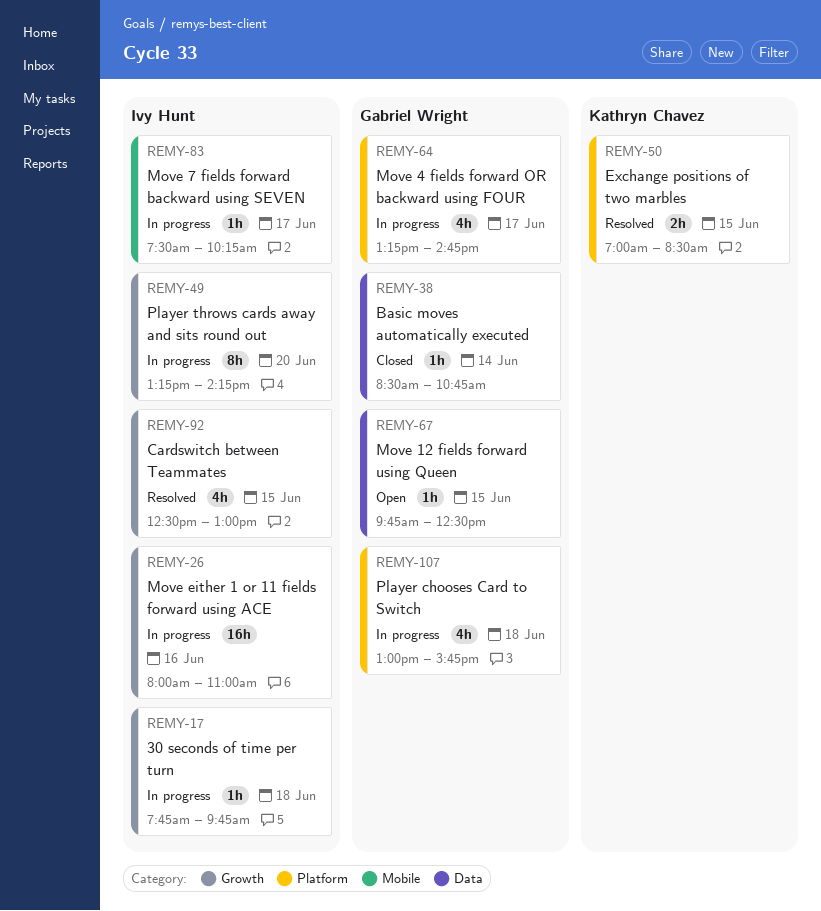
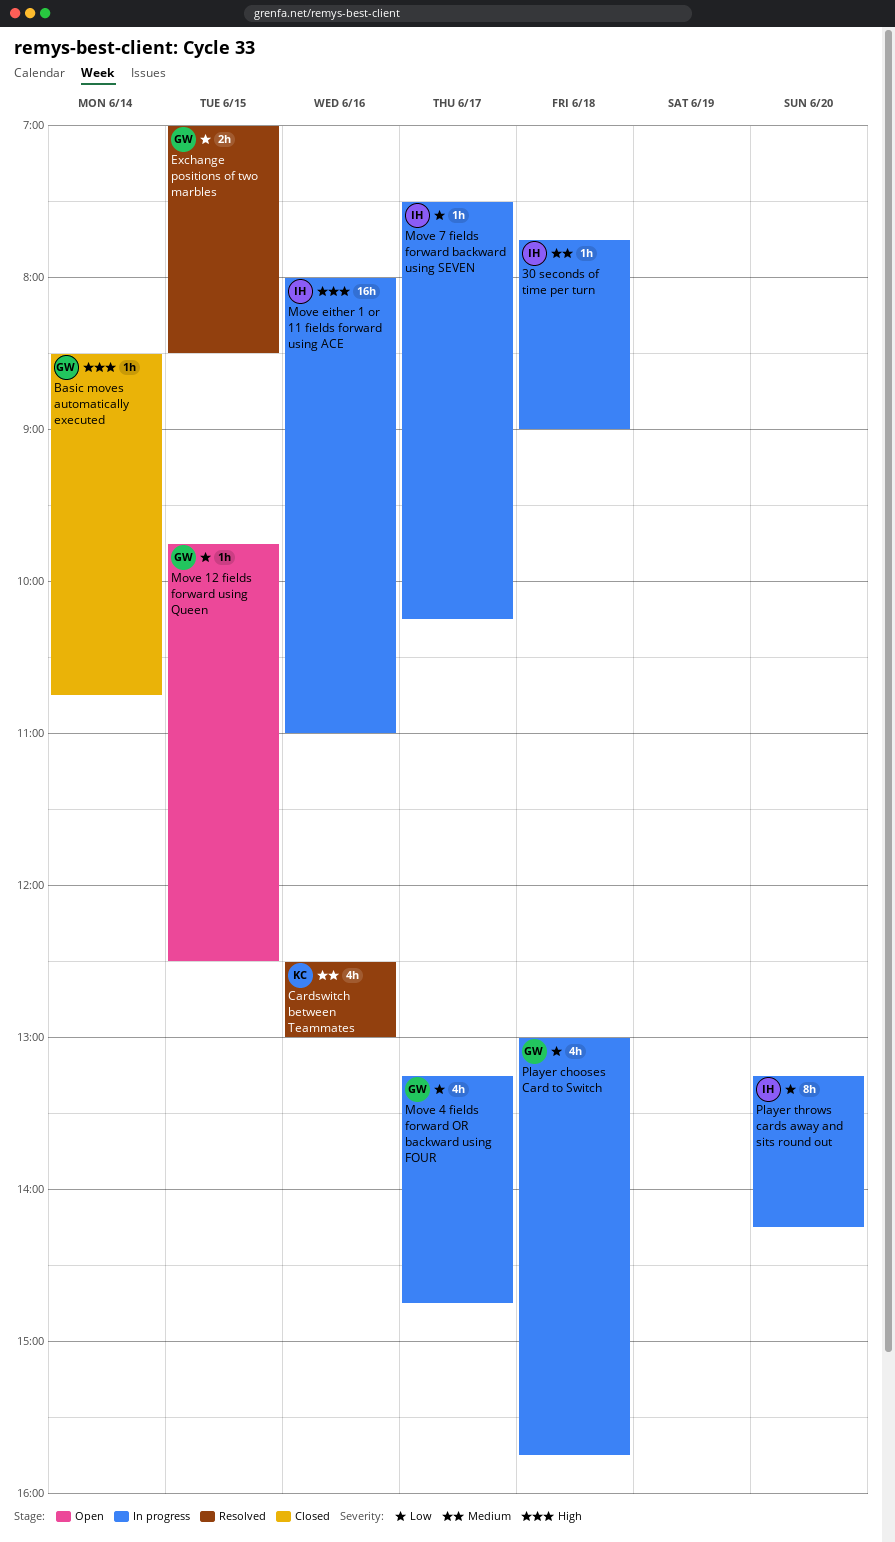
30 seconds of time per turn, ends: 09:45 -> 09:00
Cardswitch between Teammates, owner: Ivy Hunt -> Kathryn Chavez
Cardswitch between Teammates, day: Jun 15 -> Jun 16
Exchange positions of two marbles, owner: Kathryn Chavez -> Gabriel Wright

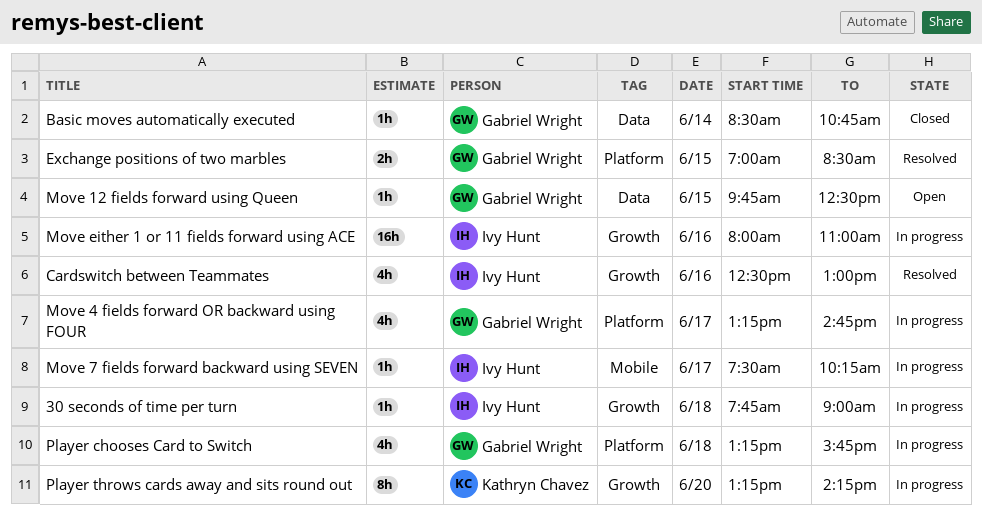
Cardswitch between Teammates, owner: Kathryn Chavez -> Ivy Hunt
Player chooses Card to Switch, begins: 13:00 -> 13:15
Player throws cards away and sits round out, owner: Ivy Hunt -> Kathryn Chavez

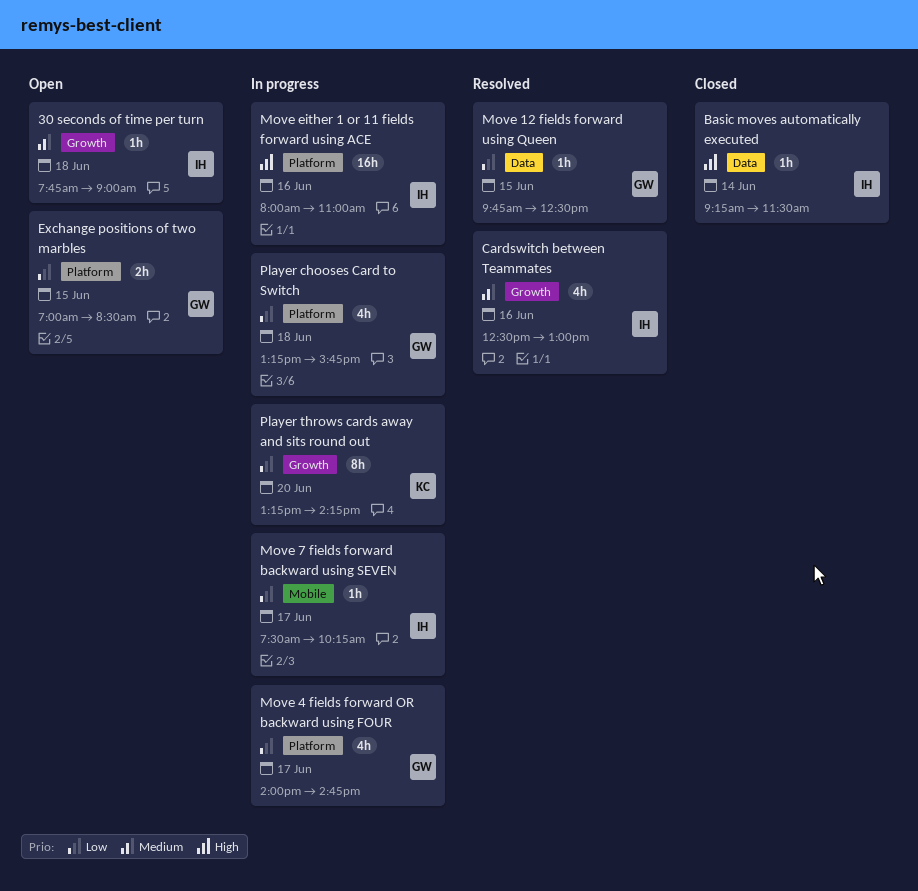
30 seconds of time per turn, status: In progress -> Open
Basic moves automatically executed, owner: Gabriel Wright -> Ivy Hunt
Basic moves automatically executed, begins: 08:30 -> 09:15
Basic moves automatically executed, ends: 10:45 -> 11:30
Exchange positions of two marbles, status: Resolved -> Open
Move 12 fields forward using Queen, status: Open -> Resolved
Move 4 fields forward OR backward using FOUR, begins: 13:15 -> 14:00
Move either 1 or 11 fields forward using ACE, label: Growth -> Platform

